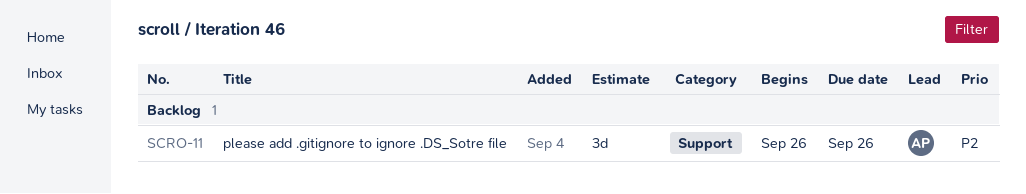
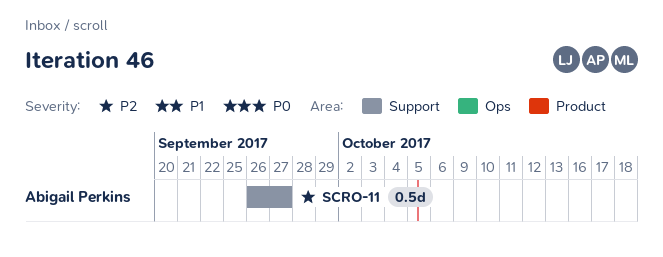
SCRO-11, estimate: 3d -> 0.5d
SCRO-11, due: Sep 26 -> Sep 27

